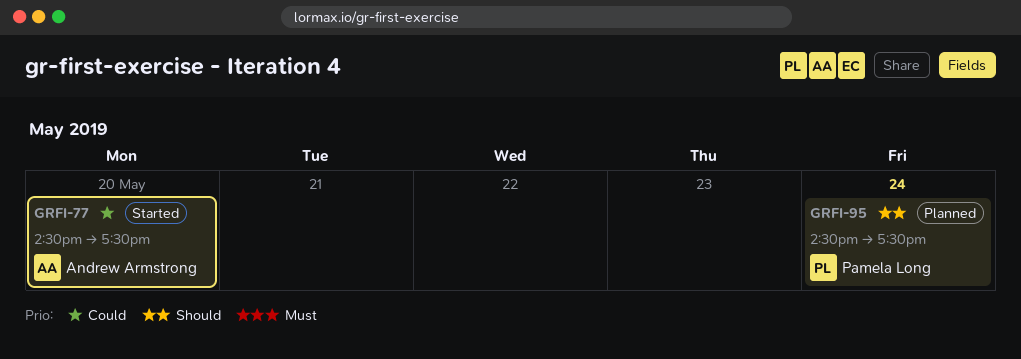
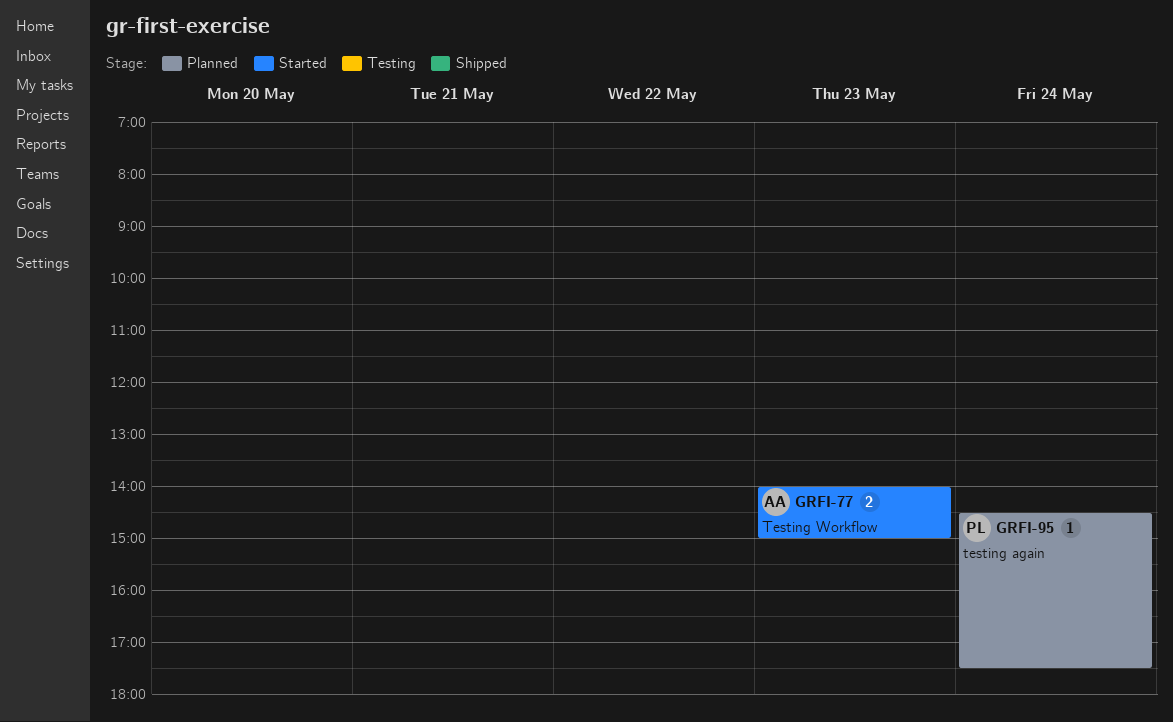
GRFI-77, day: May 20 -> May 23
GRFI-77, begins: 14:30 -> 14:00
GRFI-77, ends: 17:30 -> 15:00

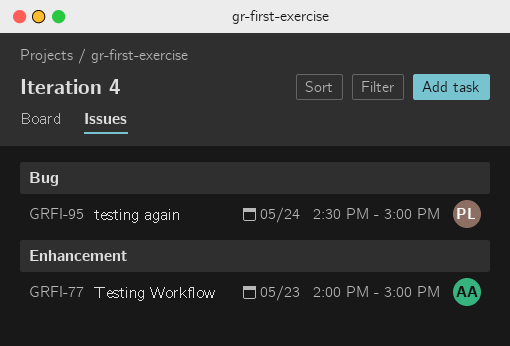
GRFI-95, ends: 17:30 -> 15:00

